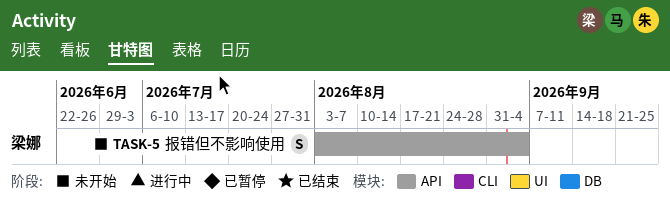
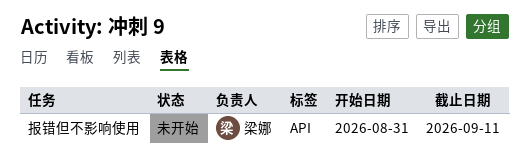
报错但不影响使用, start: Aug 3 -> Aug 31
报错但不影响使用, due: Sep 4 -> Sep 11

